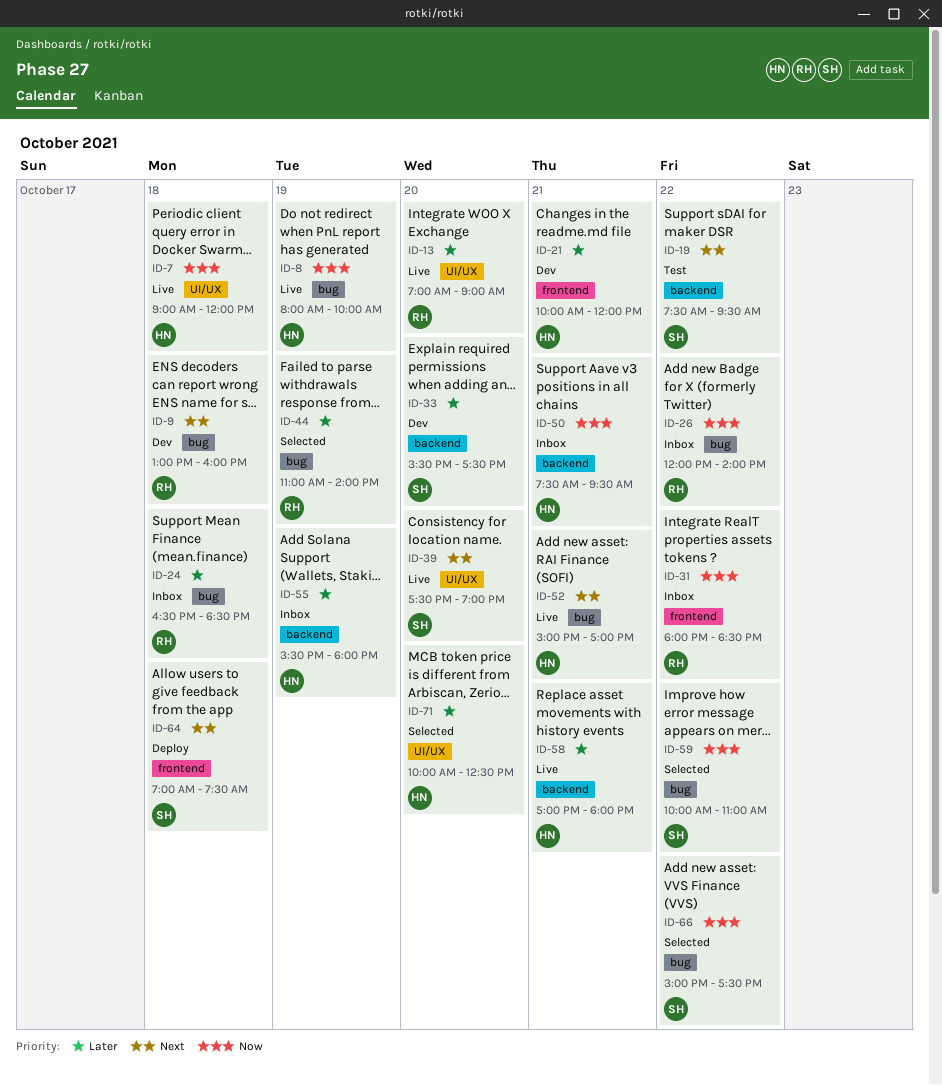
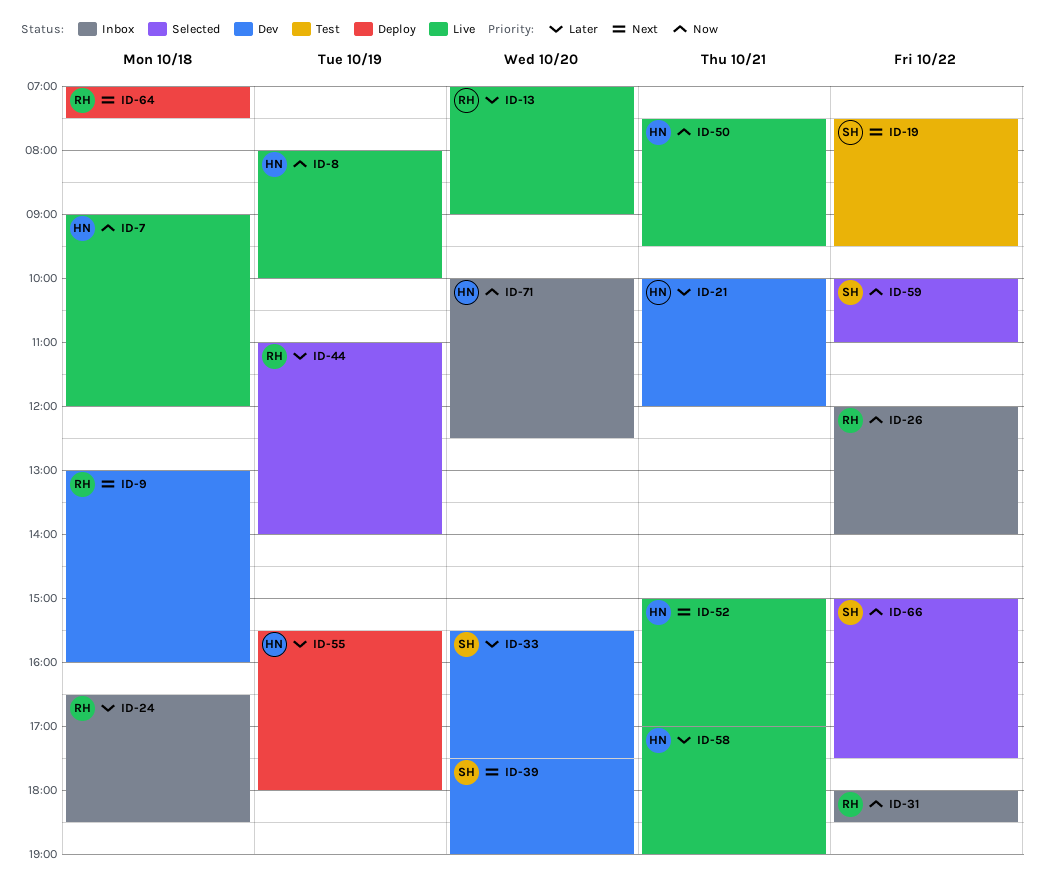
ID-39, status: Live -> Dev
ID-50, status: Inbox -> Live
ID-55, status: Inbox -> Deploy
ID-58, ends: 18:00 -> 19:00
ID-64, owner: SH -> RH
ID-71, status: Selected -> Inbox
ID-71, priority: Later -> Now

